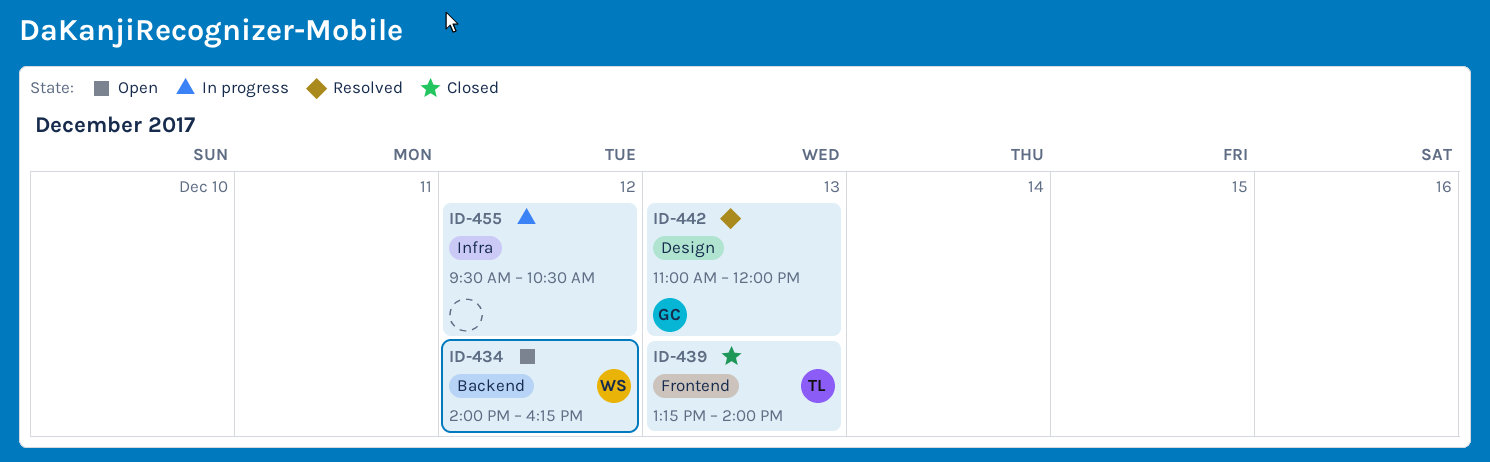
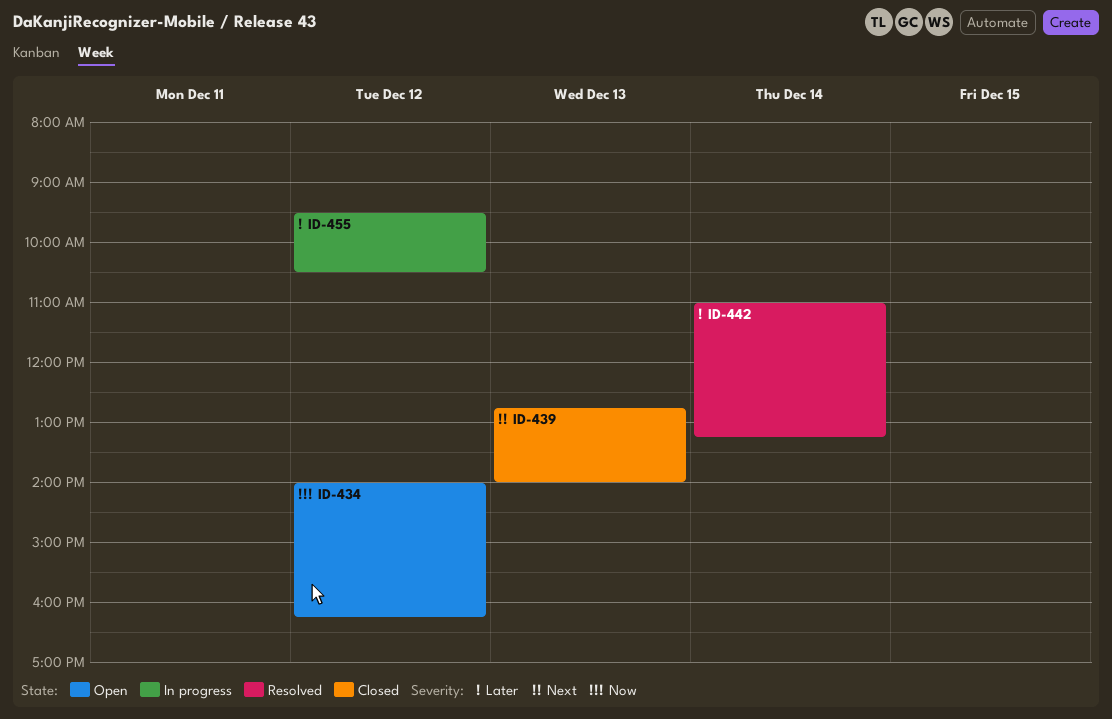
ID-439, begins: 13:15 -> 12:45
ID-442, day: Dec 13 -> Dec 14
ID-442, ends: 12:00 -> 13:15

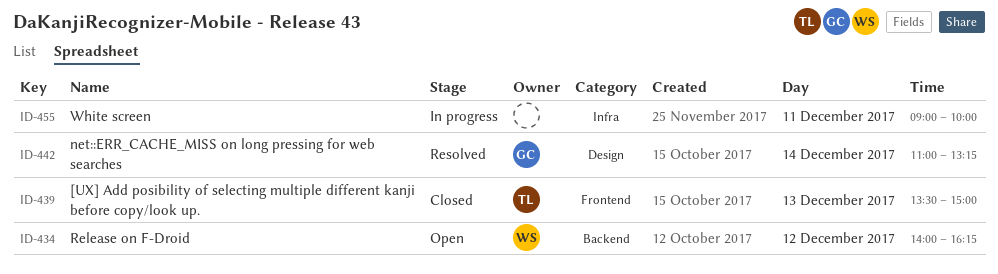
ID-439, begins: 12:45 -> 13:30
ID-439, ends: 14:00 -> 15:00
ID-455, day: Dec 12 -> Dec 11
ID-455, begins: 09:30 -> 09:00
ID-455, ends: 10:30 -> 10:00

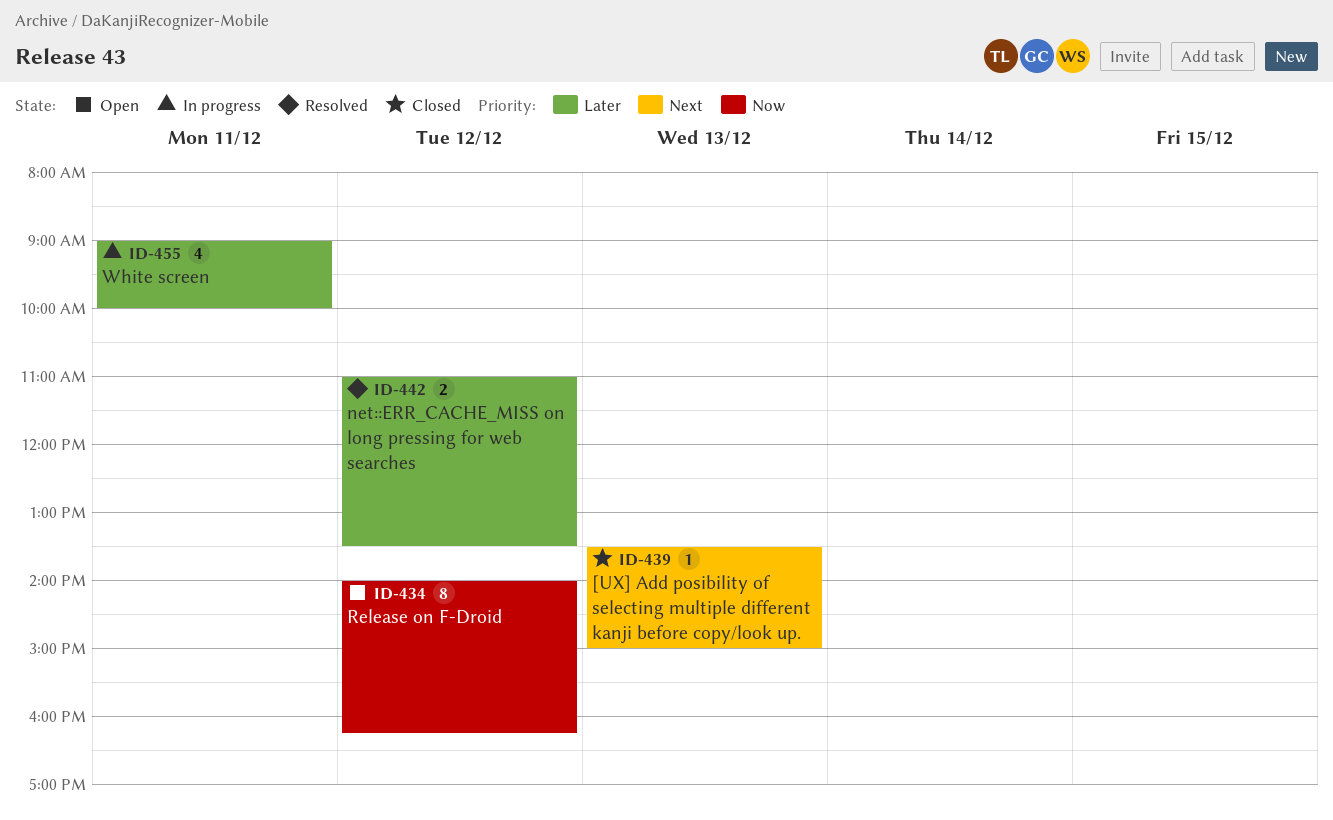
ID-442, day: Dec 14 -> Dec 12
ID-442, ends: 13:15 -> 13:30

